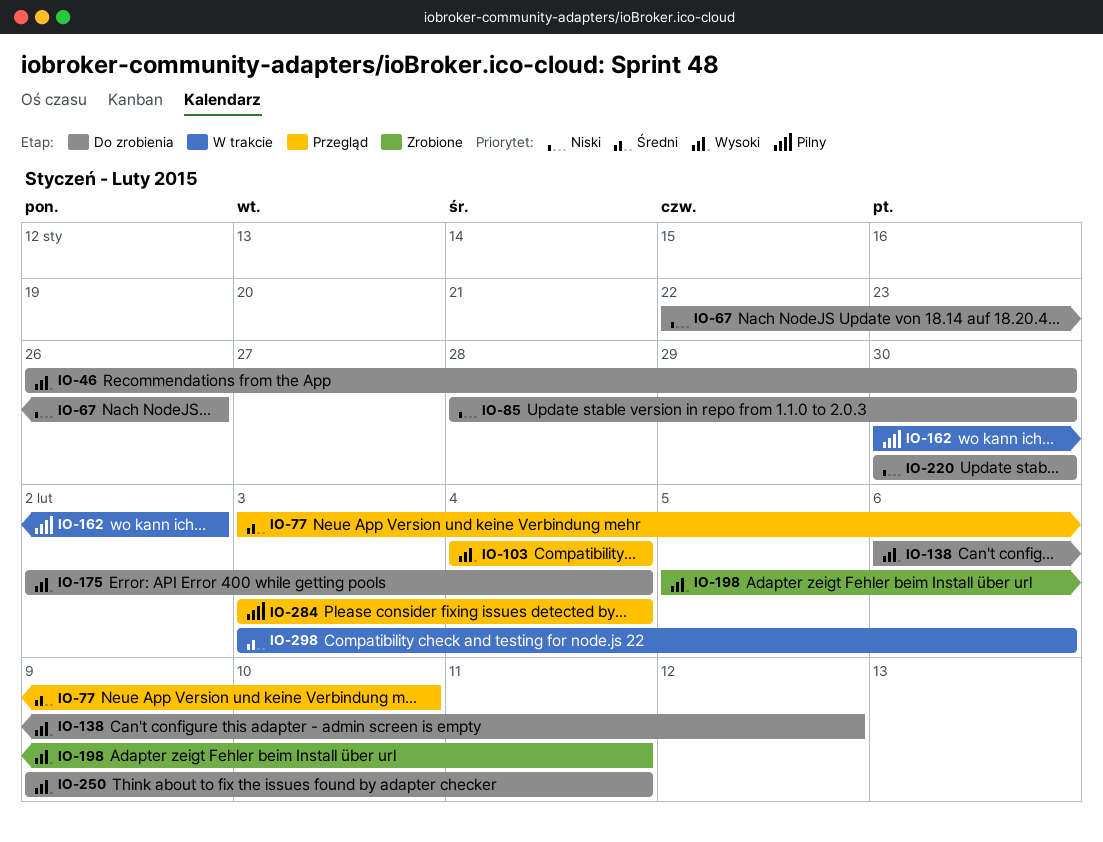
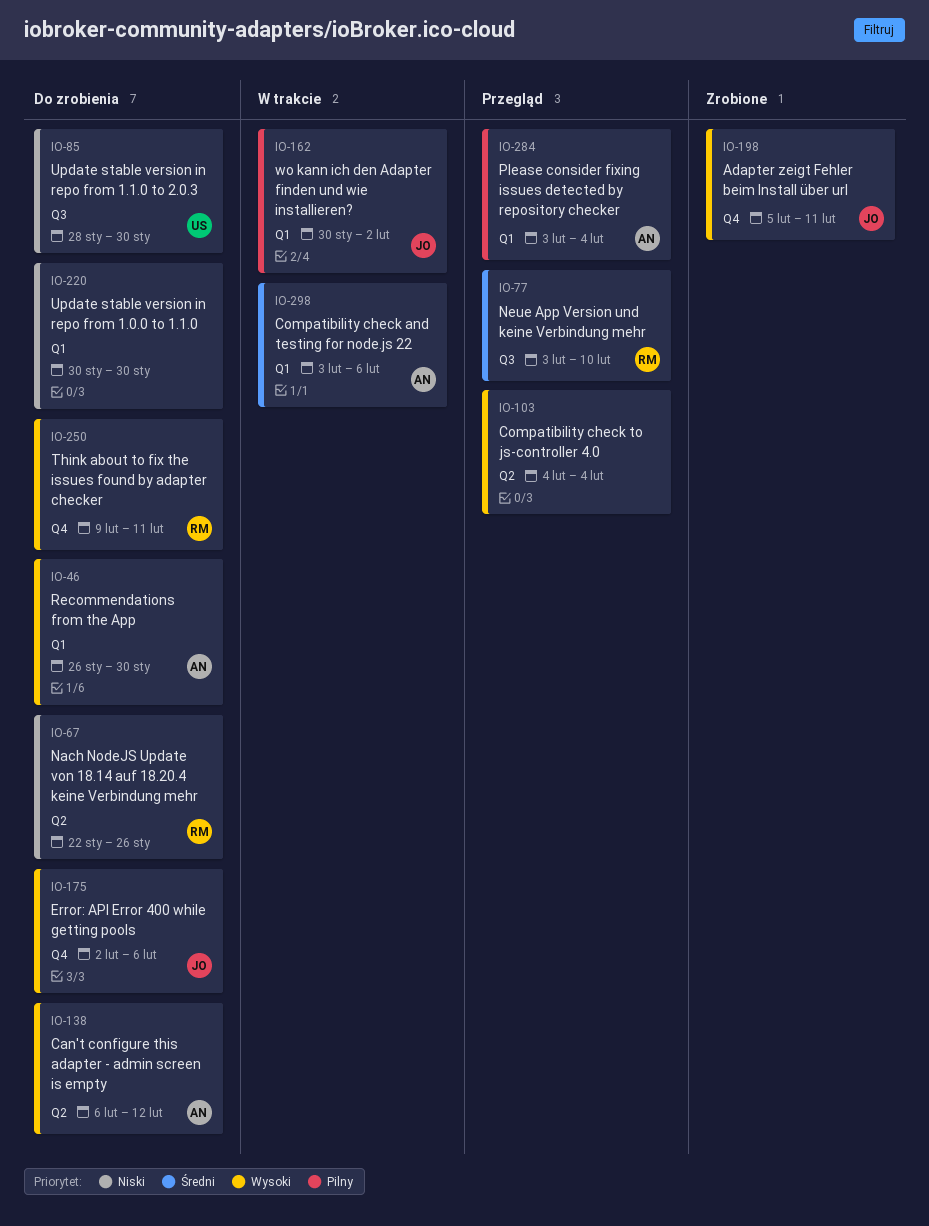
IO-175, due: Feb 4 -> Feb 6

